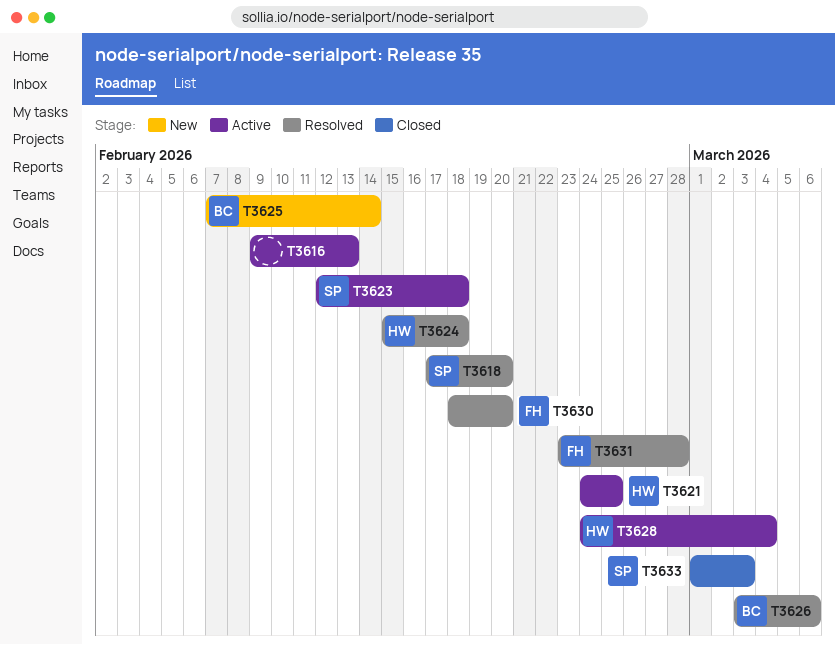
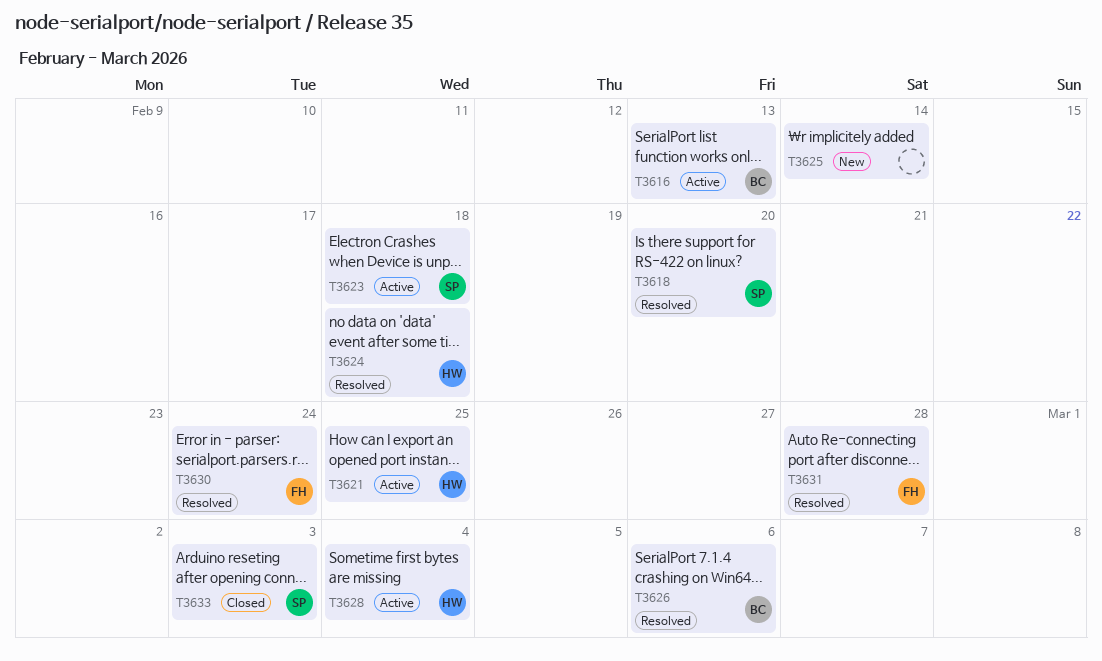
T3616, owner: none -> BC
T3625, owner: BC -> none
T3630, due: Feb 20 -> Feb 24

